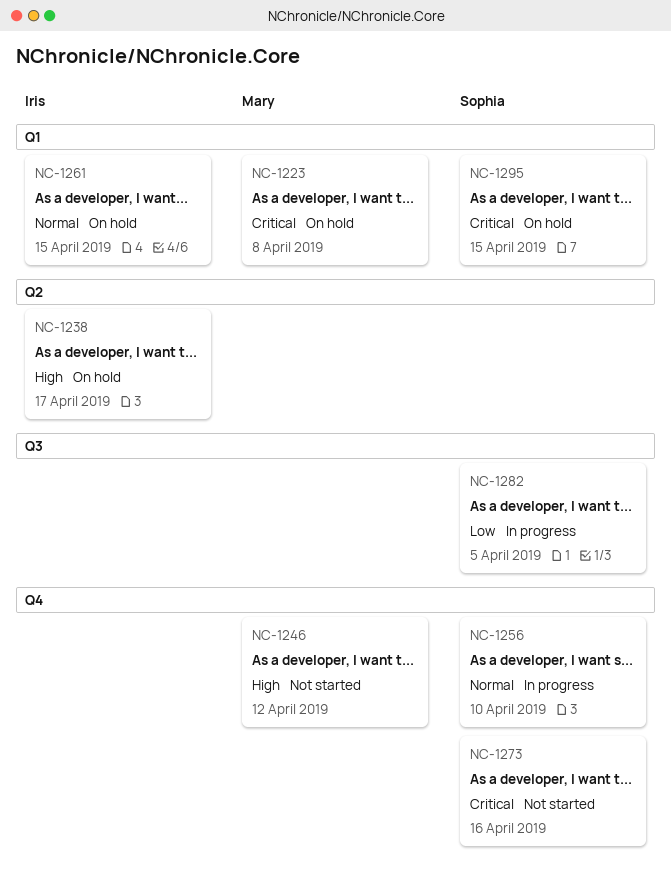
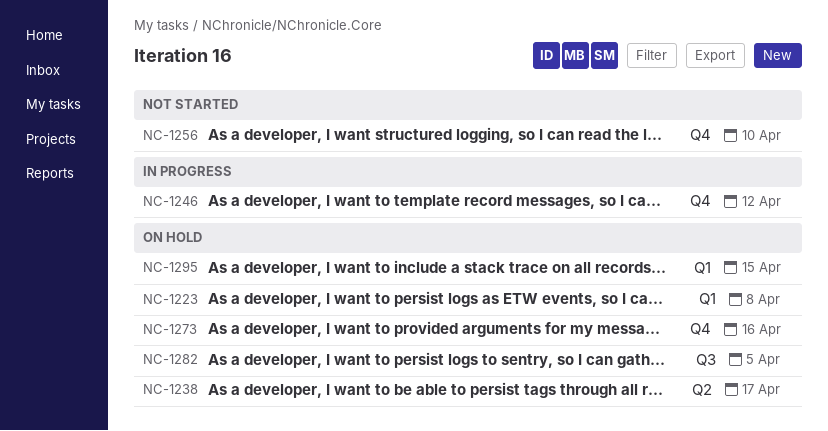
NC-1246, status: Not started -> In progress
NC-1256, status: In progress -> Not started
NC-1261: present -> none
NC-1273, status: Not started -> On hold
NC-1282, status: In progress -> On hold

